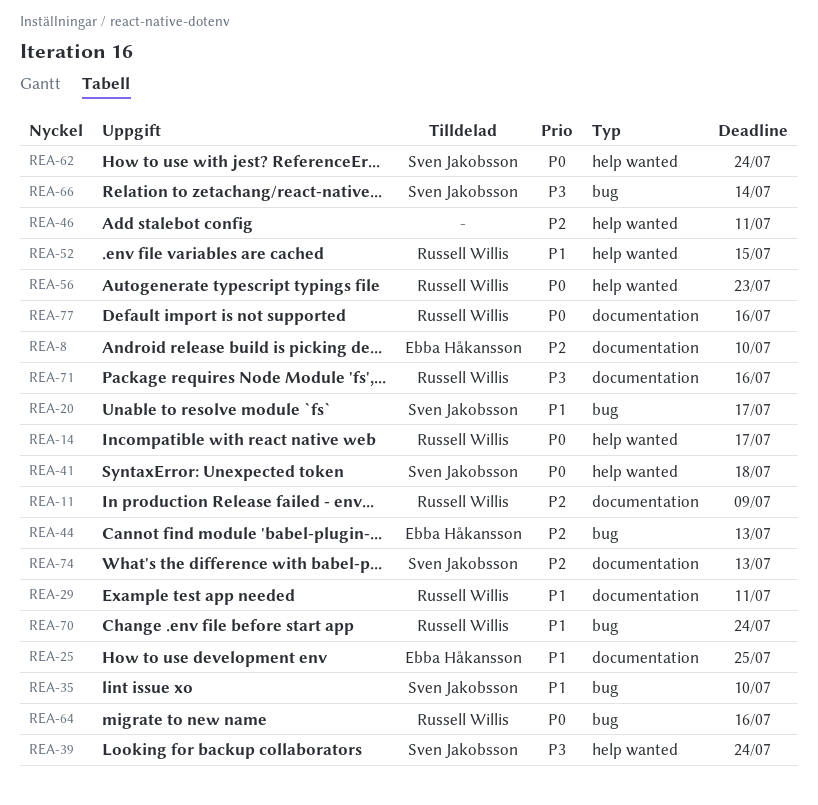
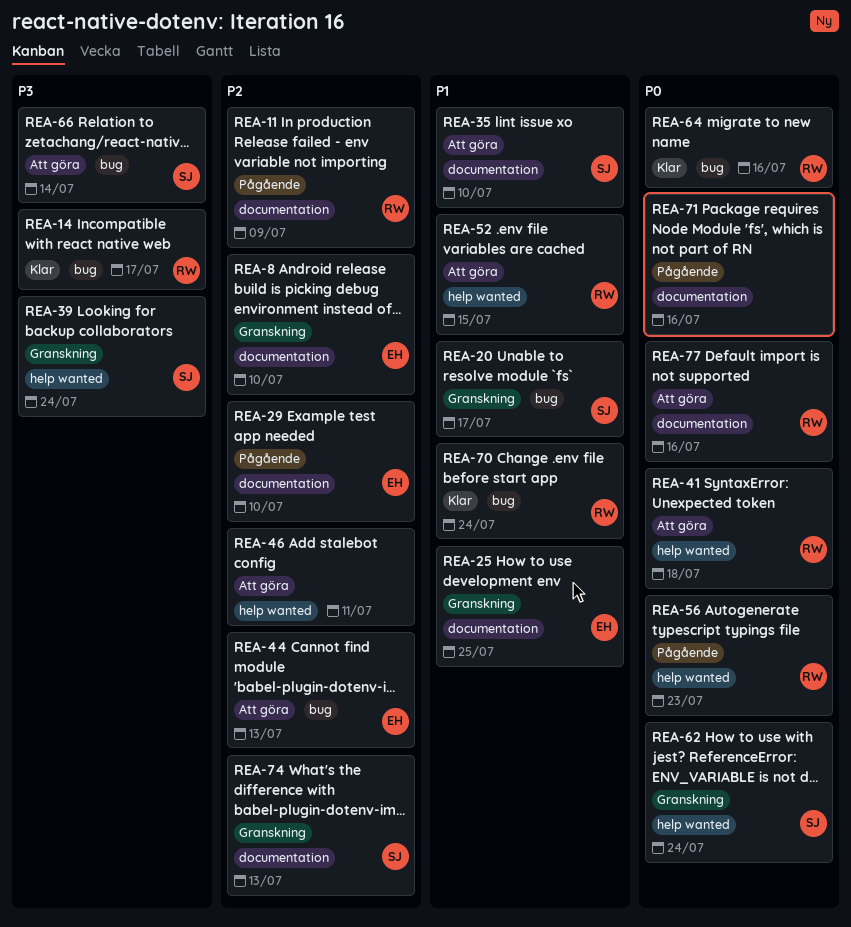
REA-14, priority: P0 -> P3
REA-14, label: help wanted -> bug
REA-29, owner: Russell Willis -> Ebba Håkansson
REA-29, priority: P1 -> P2
REA-29, due: Jul 11 -> Jul 10
REA-35, label: bug -> documentation
REA-41, owner: Sven Jakobsson -> Russell Willis
REA-71, owner: Russell Willis -> none
REA-71, priority: P3 -> P0

